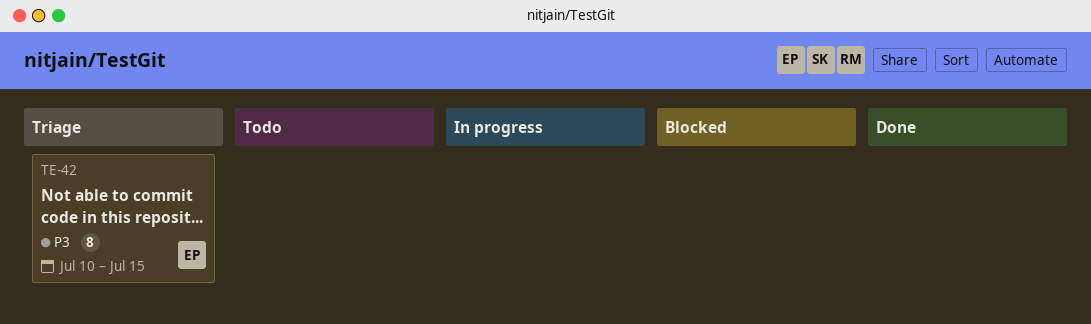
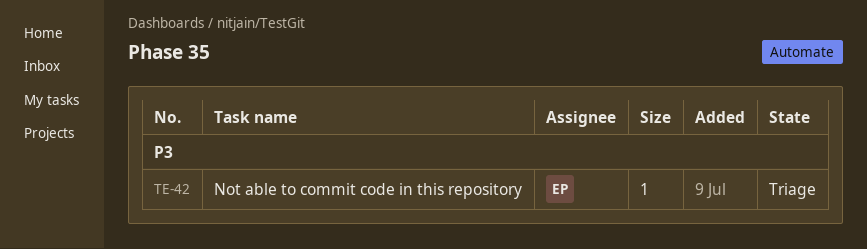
TE-42, estimate: 8 -> 1

